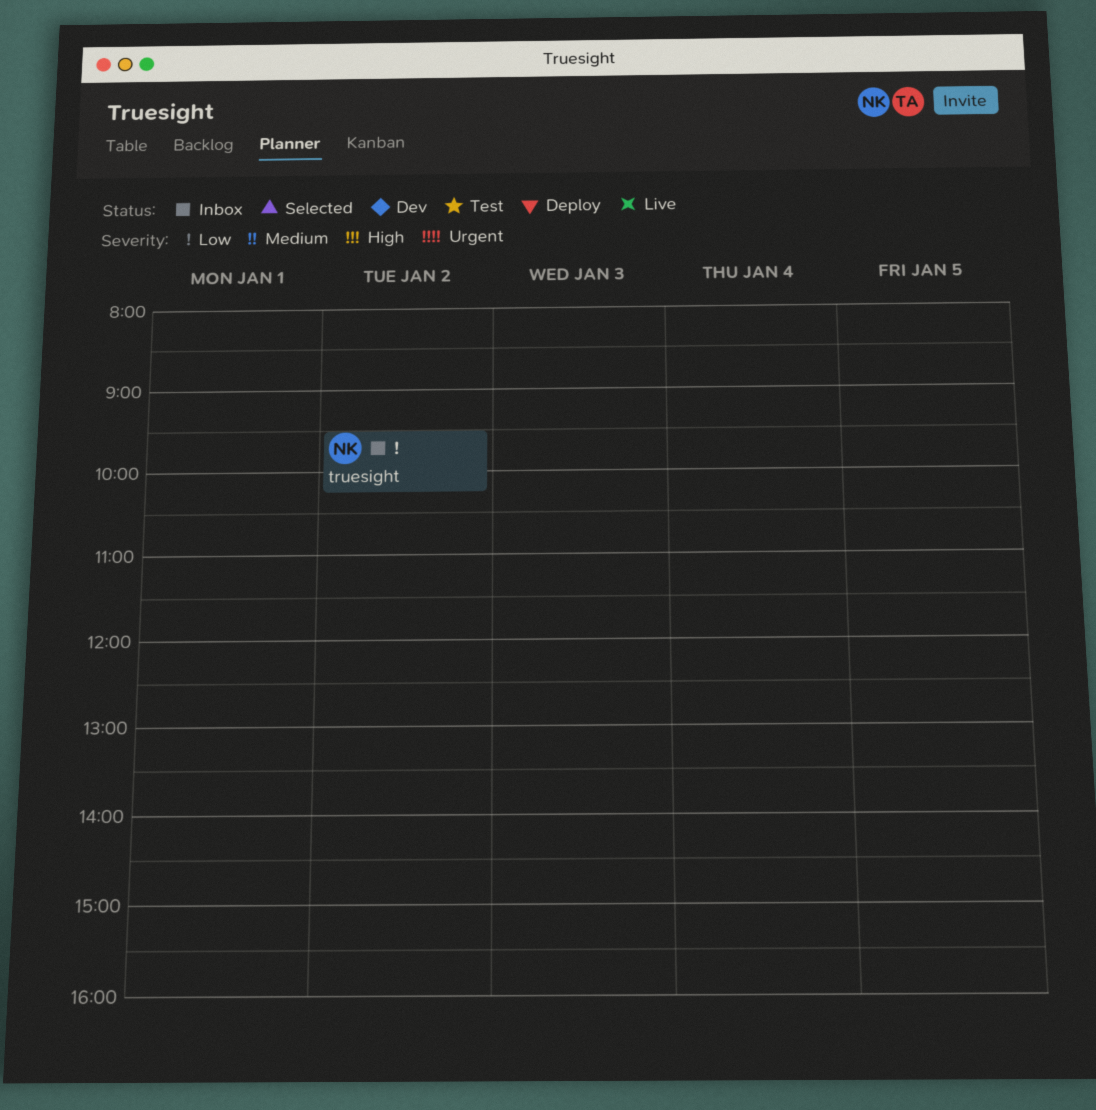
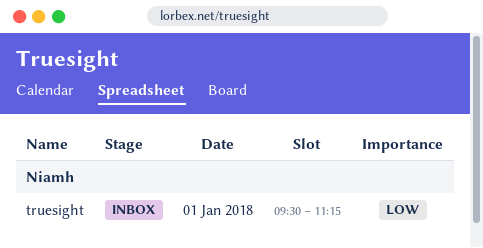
truesight, day: Jan 2 -> Jan 1
truesight, ends: 10:15 -> 11:15

